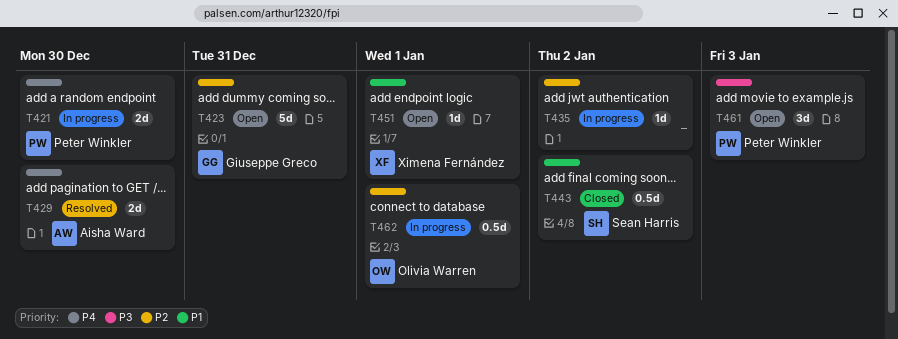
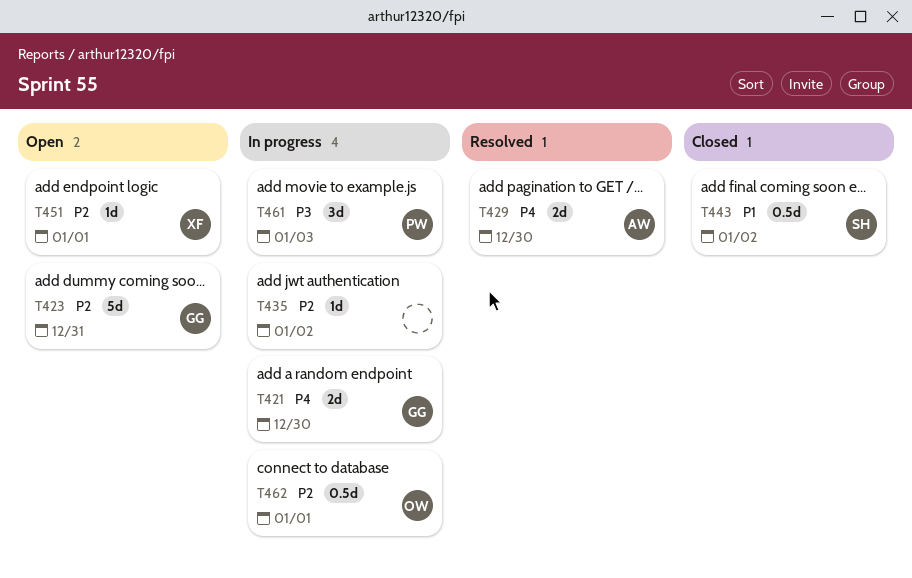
T421, owner: Peter Winkler -> Giuseppe Greco
T451, priority: P1 -> P2
T461, status: Open -> In progress

